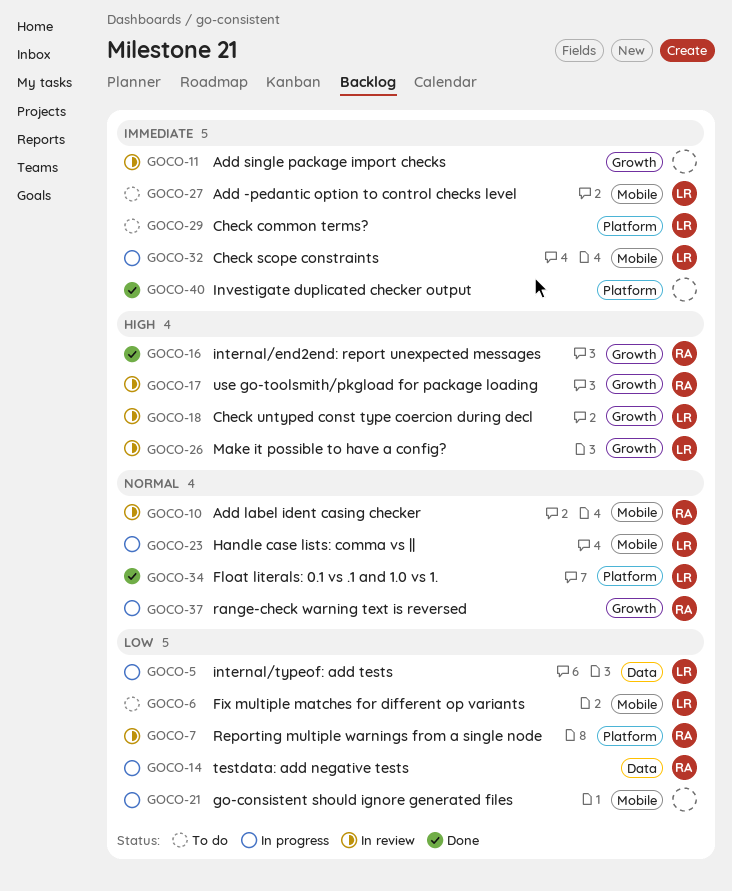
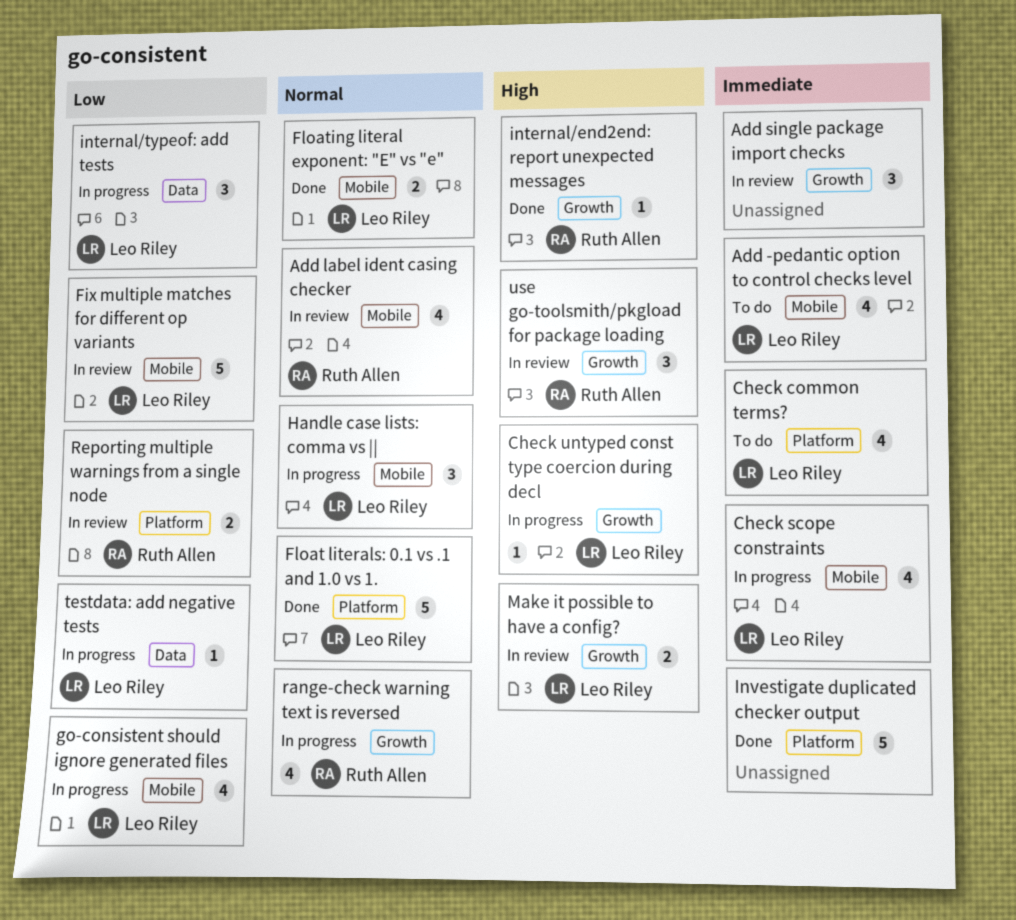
Check untyped const type coercion during decl, status: In review -> In progress
Fix multiple matches for different op variants, status: To do -> In review
Floating literal exponent: "E" vs "e": none -> present
go-consistent should ignore generated files, owner: none -> Leo Riley
testdata: add negative tests, owner: Ruth Allen -> Leo Riley

